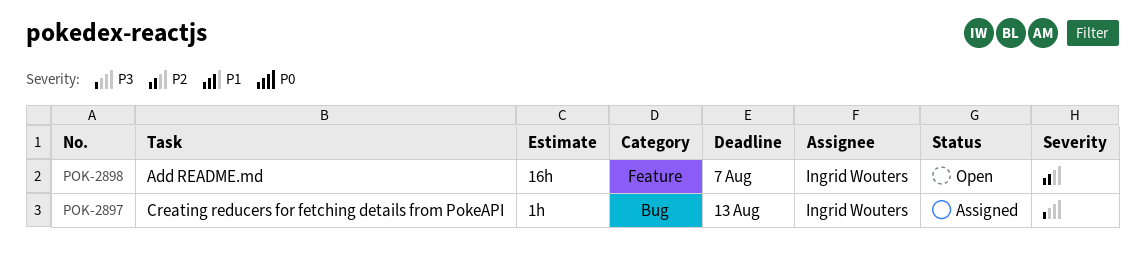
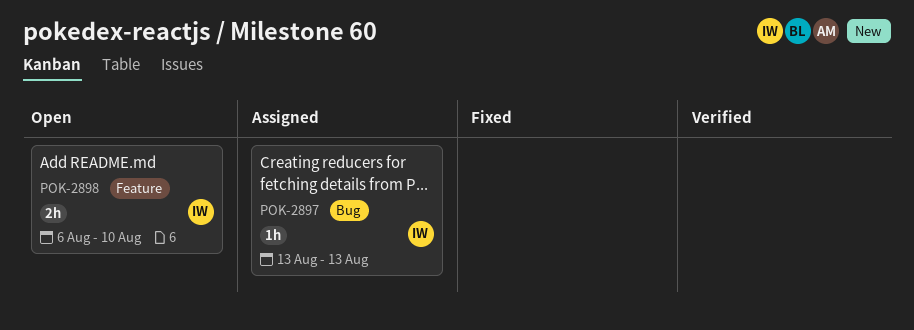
POK-2898, estimate: 16h -> 2h
POK-2898, due: Aug 7 -> Aug 10

